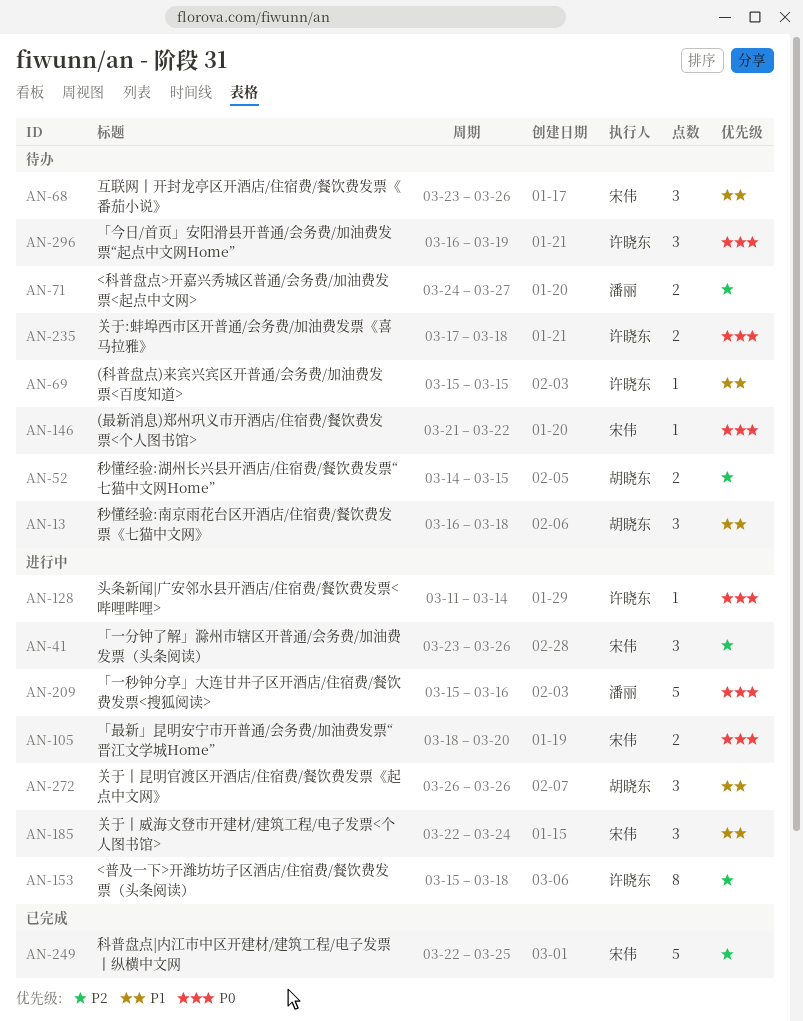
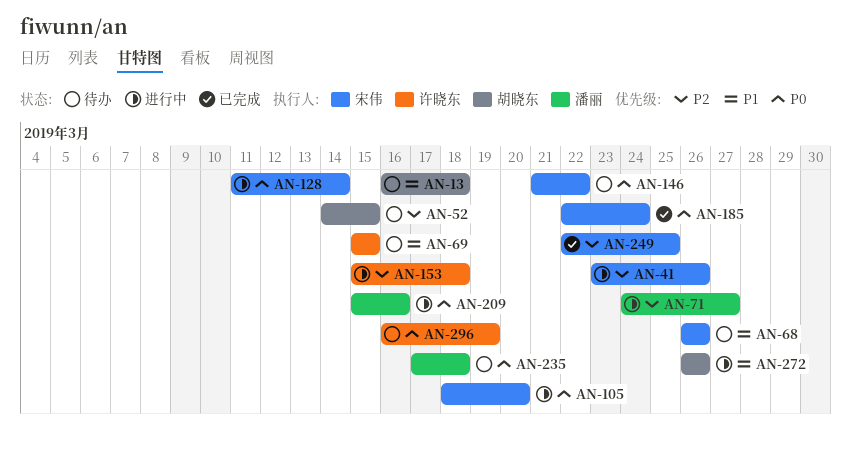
AN-68, start: Mar 23 -> Mar 26
AN-71, status: 待办 -> 进行中
AN-128, owner: 许晓东 -> 宋伟
AN-185, status: 进行中 -> 已完成
AN-185, priority: P1 -> P0
AN-235, owner: 许晓东 -> 潘丽

